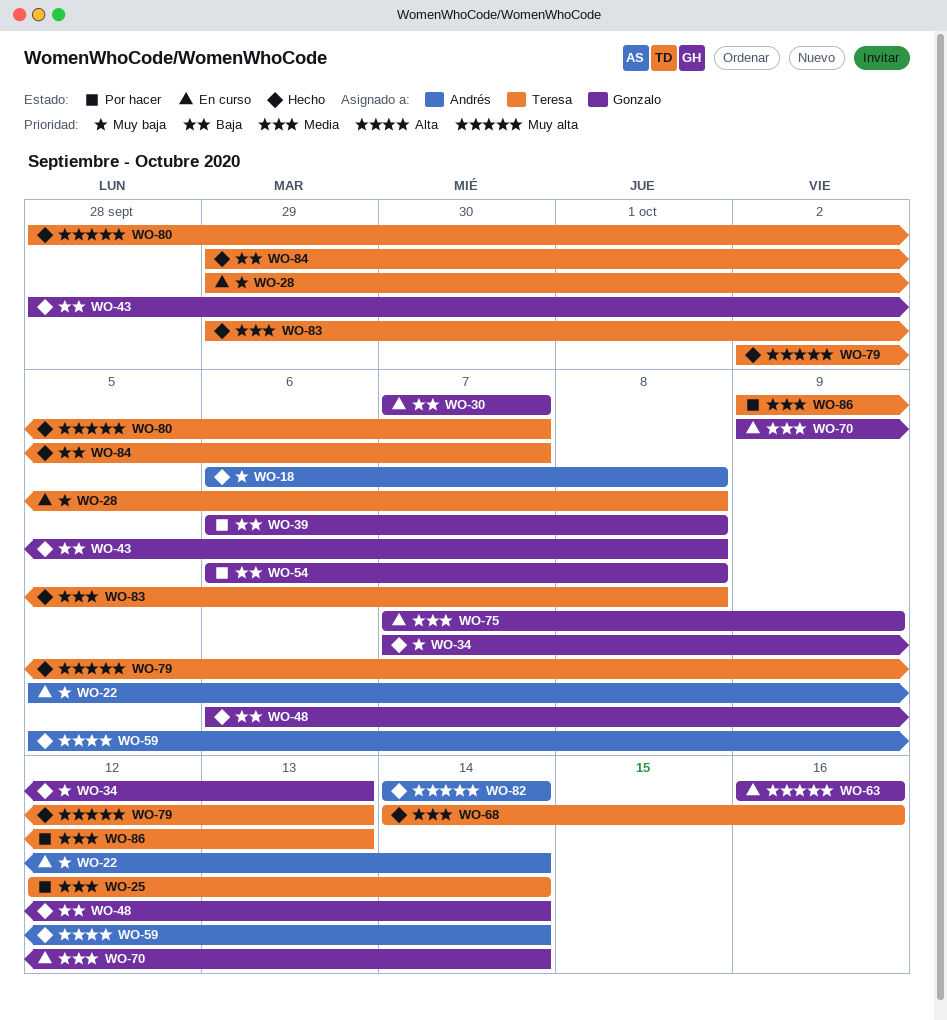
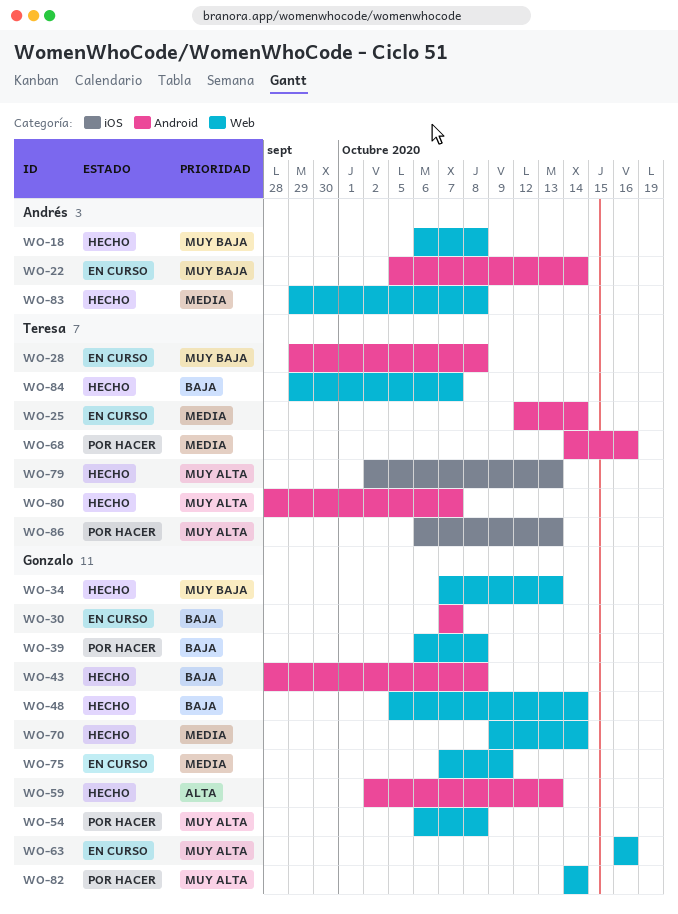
WO-25, status: Por hacer -> En curso
WO-48, start: Oct 6 -> Oct 5
WO-54, priority: Baja -> Muy alta
WO-59, owner: Andrés -> Gonzalo
WO-59, start: Oct 5 -> Oct 2
WO-59, due: Oct 14 -> Oct 13
WO-68, status: Hecho -> Por hacer
WO-70, status: En curso -> Hecho
WO-82, status: Hecho -> Por hacer
WO-82, owner: Andrés -> Gonzalo
WO-83, owner: Teresa -> Andrés
WO-86, priority: Media -> Muy alta
WO-86, start: Oct 9 -> Oct 6

